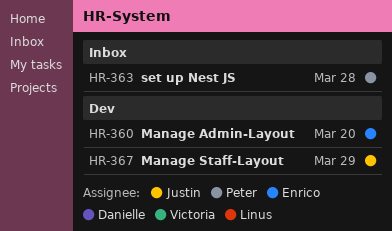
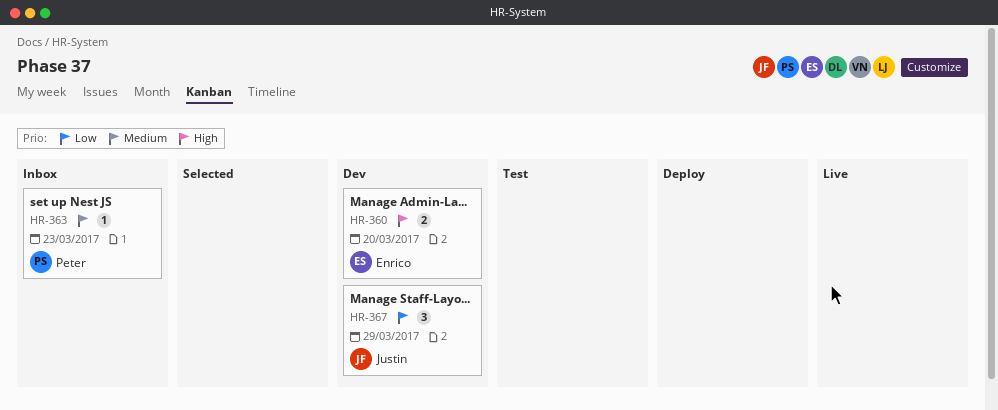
HR-363, due: Mar 28 -> Mar 23

